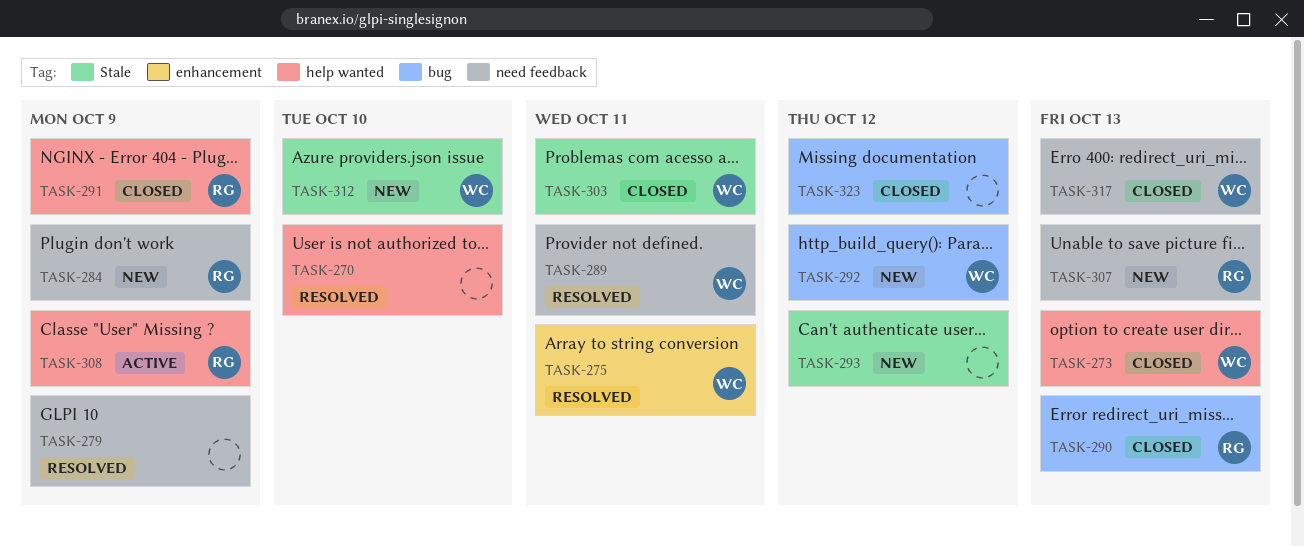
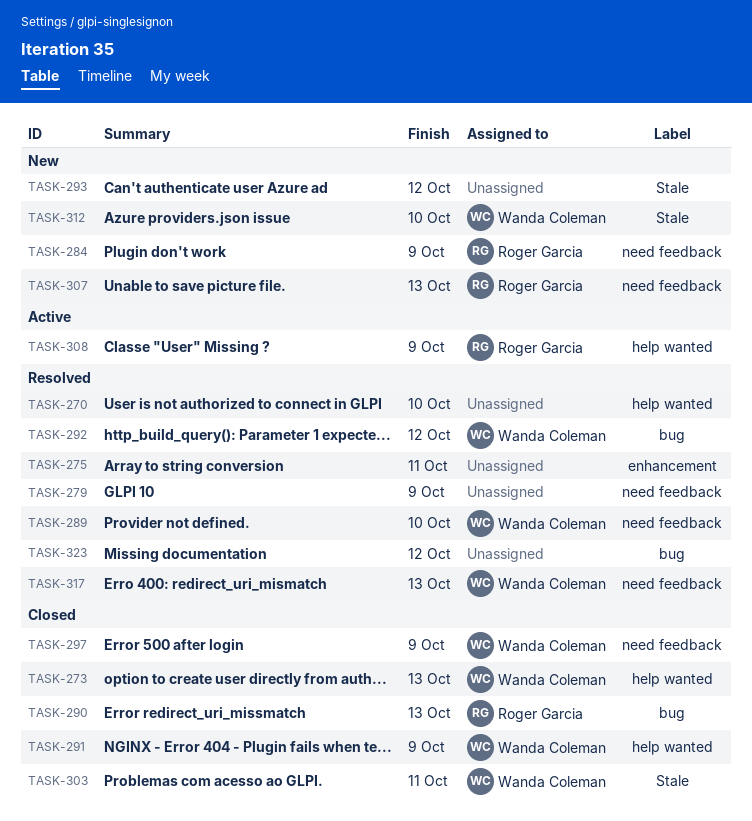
TASK-275, owner: Wanda Coleman -> none
TASK-289, due: Oct 11 -> Oct 10
TASK-291, owner: Roger Garcia -> Wanda Coleman
TASK-292, status: New -> Resolved
TASK-297: none -> present
TASK-317, status: Closed -> Resolved
TASK-323, status: Closed -> Resolved

